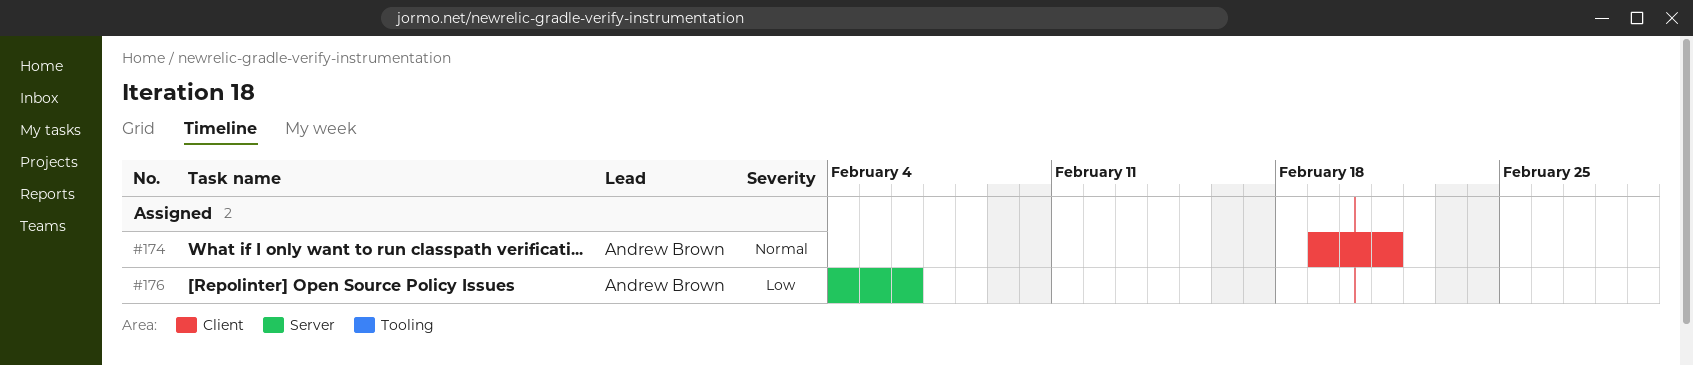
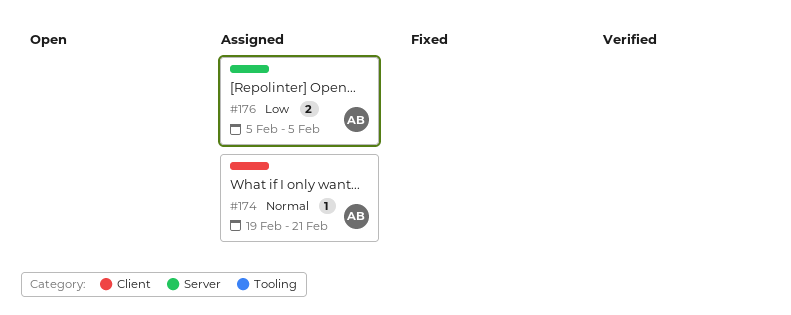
#176, start: Feb 4 -> Feb 5
#176, due: Feb 6 -> Feb 5

